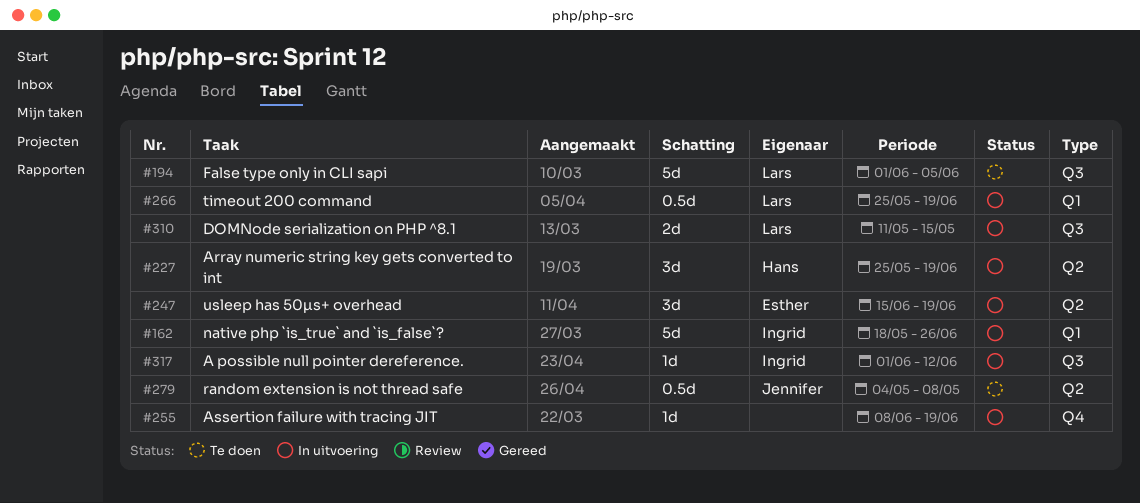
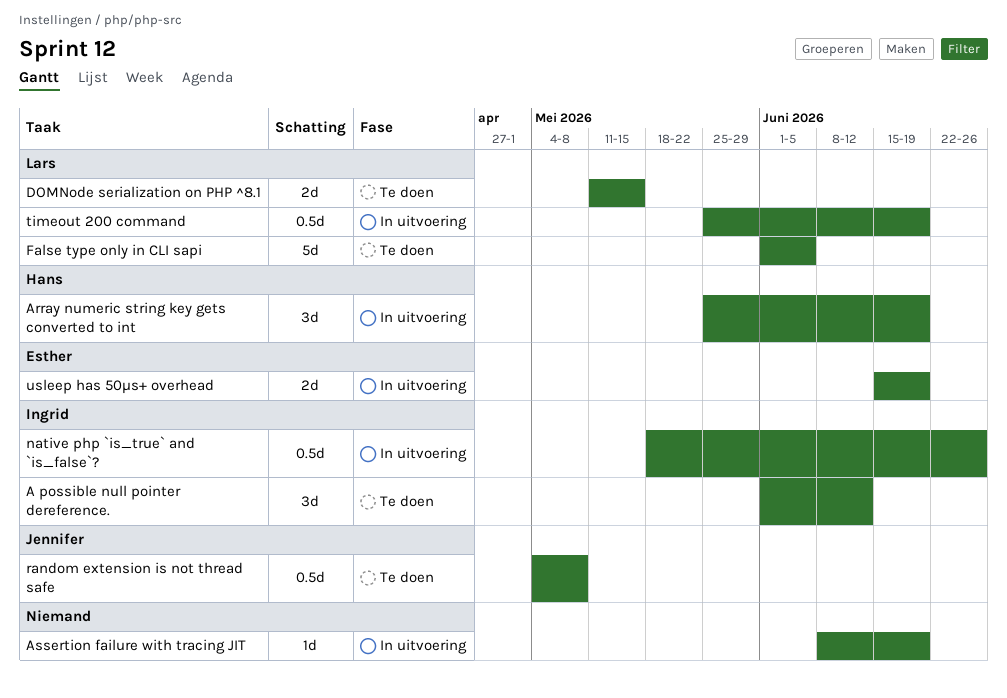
A possible null pointer dereference., status: In uitvoering -> Te doen
A possible null pointer dereference., estimate: 1d -> 3d
DOMNode serialization on PHP ^8.1, status: In uitvoering -> Te doen
native php `is_true` and `is_false`?, estimate: 5d -> 0.5d
usleep has 50µs+ overhead, estimate: 3d -> 2d

